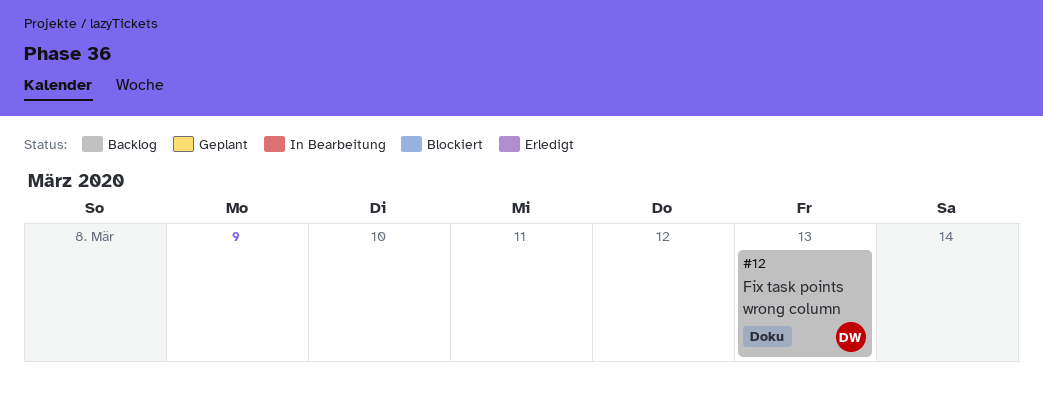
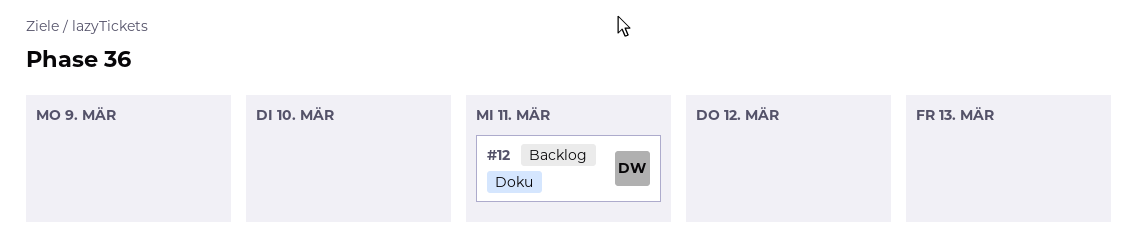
#12, due: Mar 13 -> Mar 11

